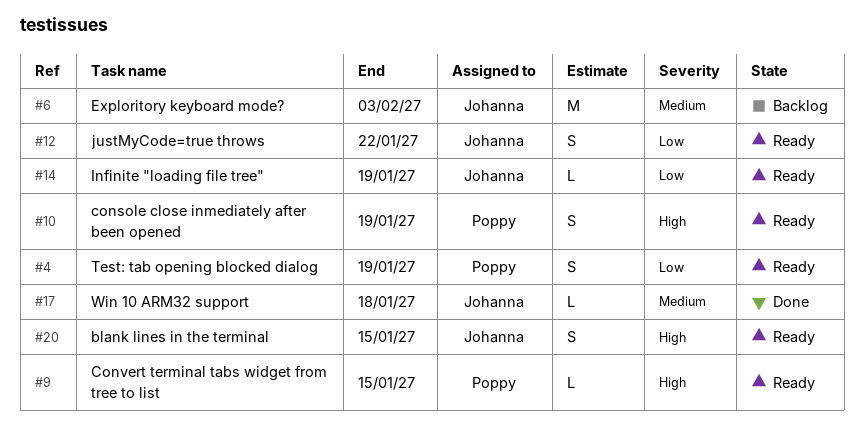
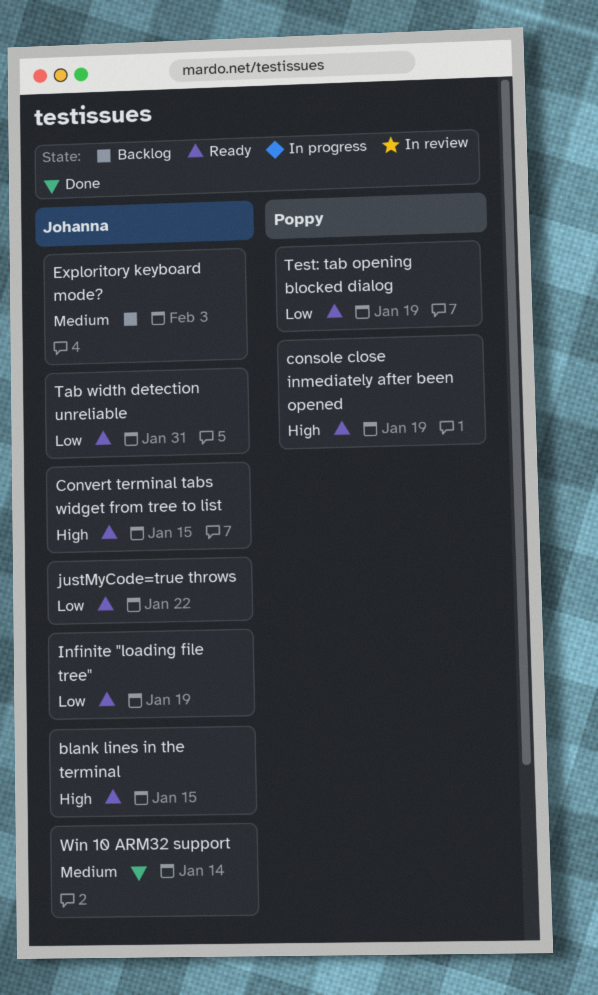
Convert terminal tabs widget from tree to list, owner: Poppy -> Johanna
Tab width detection unreliable: none -> present
Win 10 ARM32 support, due: Jan 18 -> Jan 14

